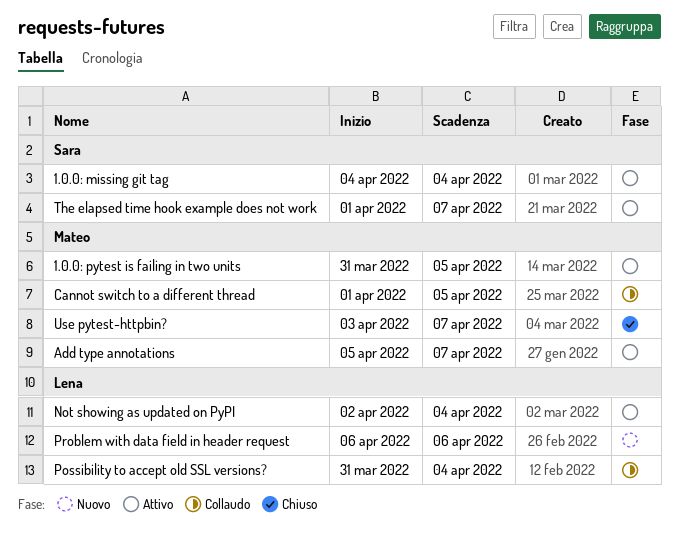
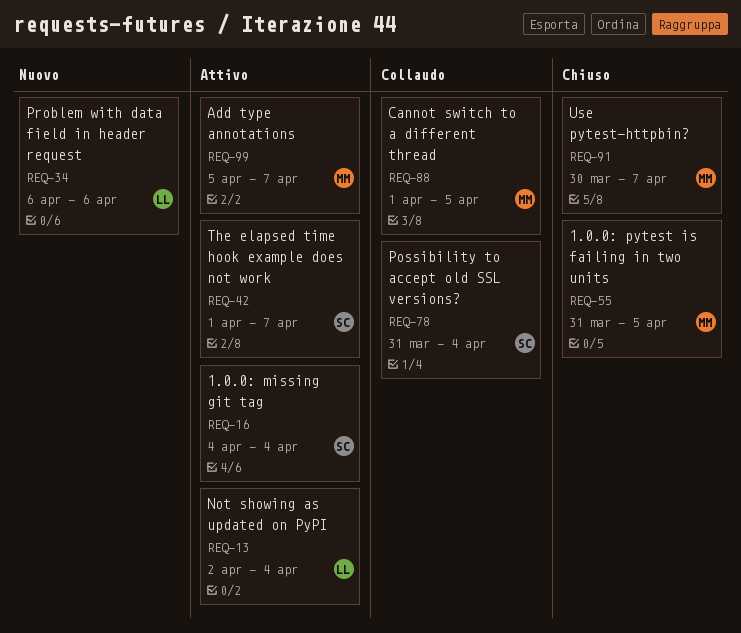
1.0.0: pytest is failing in two units, status: Attivo -> Chiuso
Possibility to accept old SSL versions?, owner: Lena -> Sara
Use pytest-httpbin?, start: Apr 3 -> Mar 30

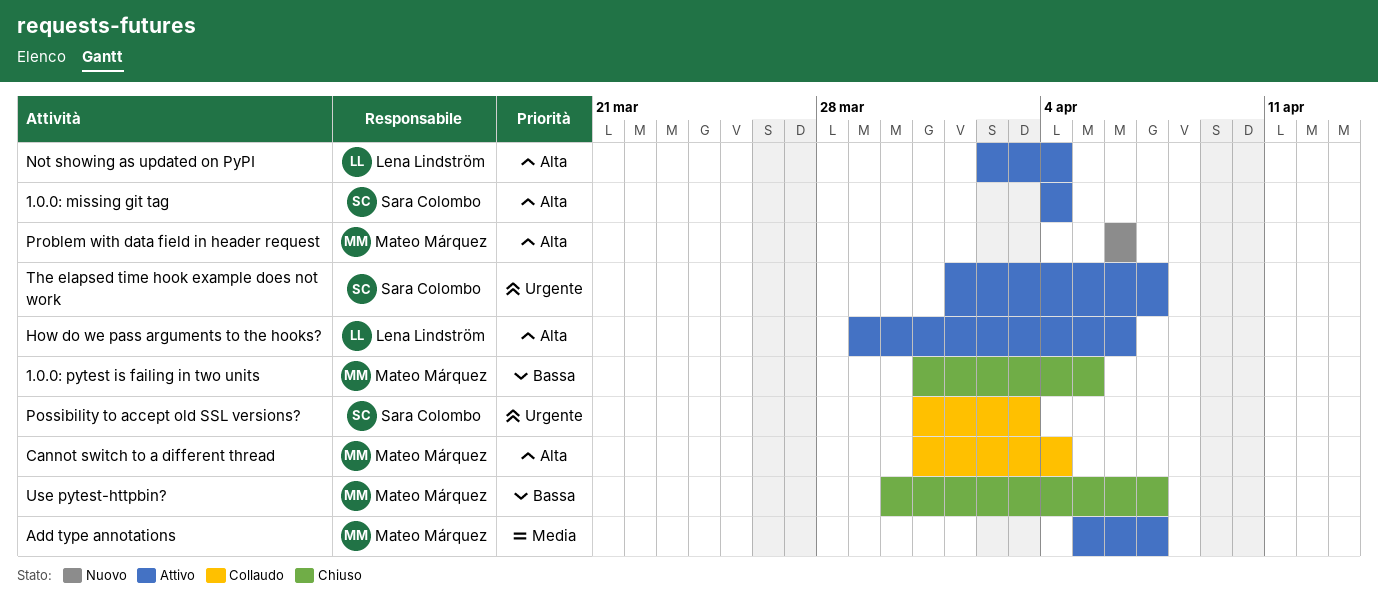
Cannot switch to a different thread, start: Apr 1 -> Mar 31
Cannot switch to a different thread, due: Apr 5 -> Apr 4
How do we pass arguments to the hooks?: none -> present
Possibility to accept old SSL versions?, due: Apr 4 -> Apr 3
Problem with data field in header request, owner: Lena Lindström -> Mateo Márquez

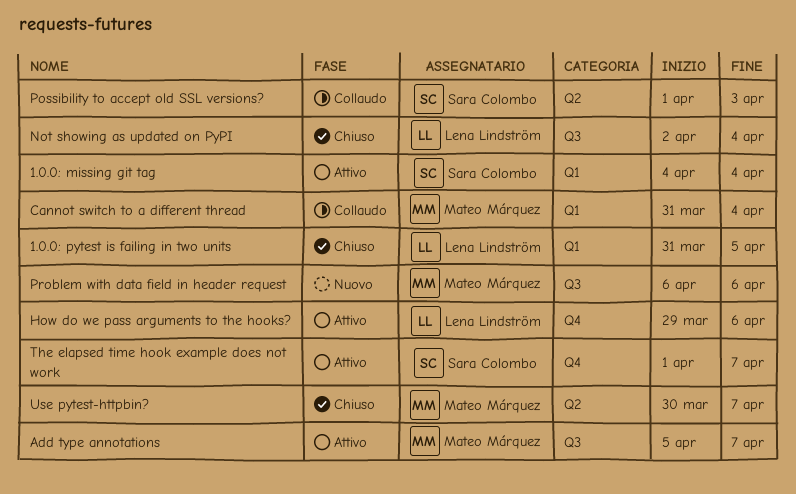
1.0.0: pytest is failing in two units, owner: Mateo Márquez -> Lena Lindström
Not showing as updated on PyPI, status: Attivo -> Chiuso
Possibility to accept old SSL versions?, start: Mar 31 -> Apr 1

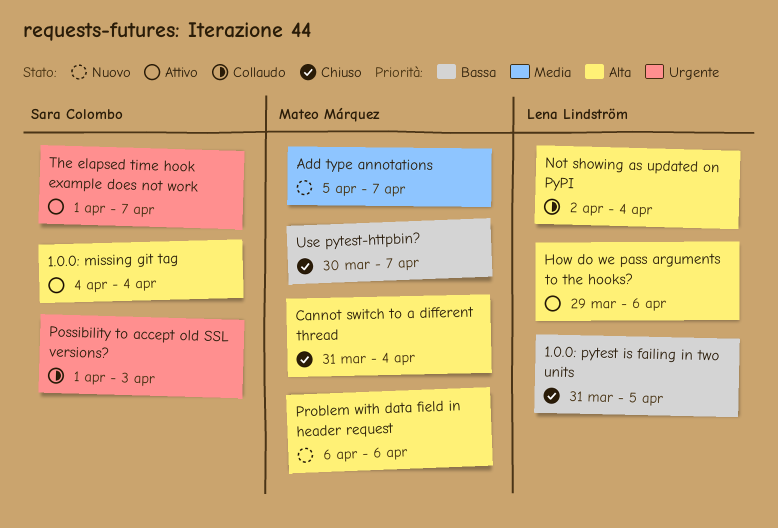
Add type annotations, status: Attivo -> Nuovo
Cannot switch to a different thread, status: Collaudo -> Chiuso
Not showing as updated on PyPI, status: Chiuso -> Collaudo

